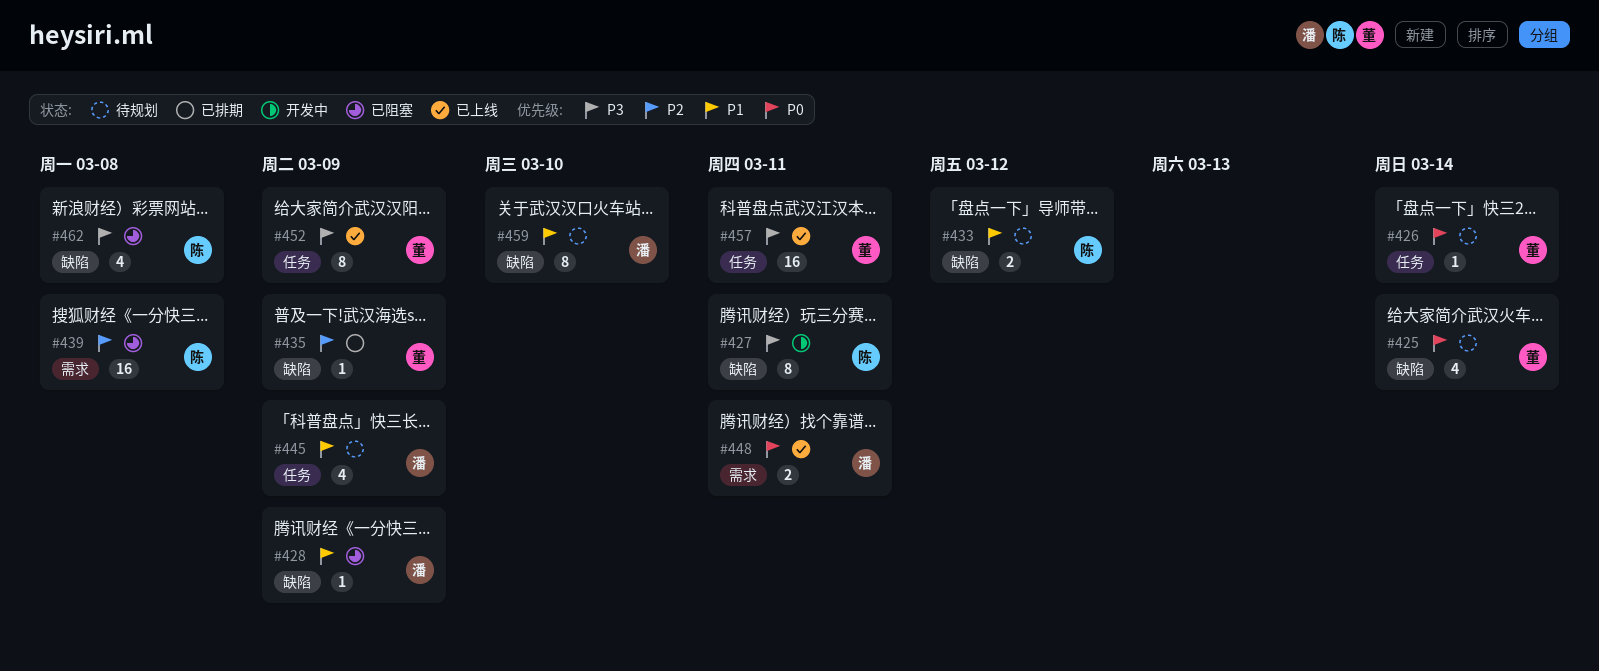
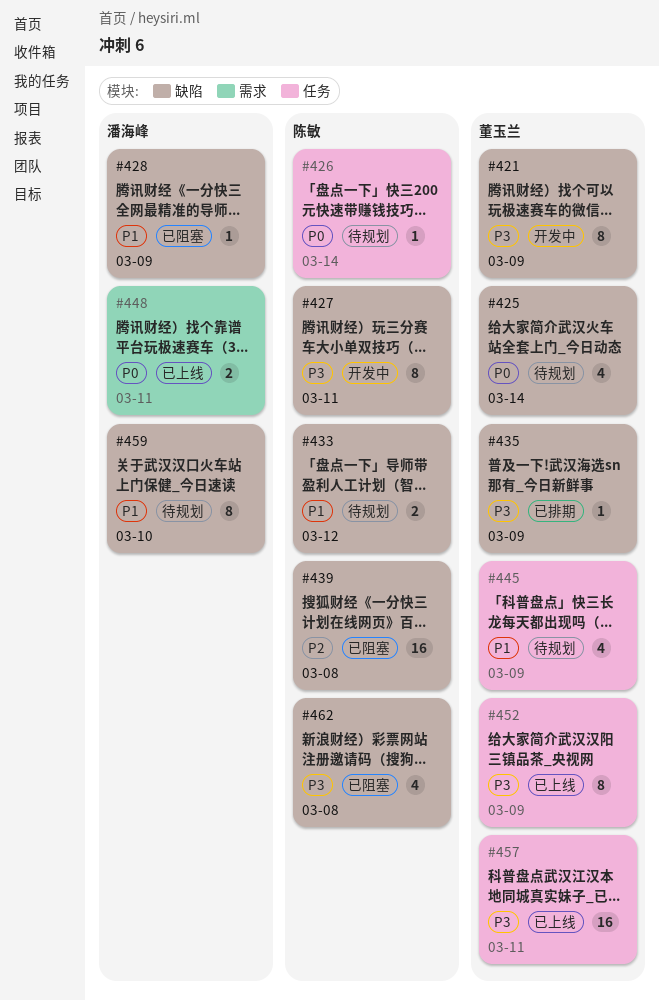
#421: none -> present
#426, owner: 董玉兰 -> 陈敏
#435, priority: P2 -> P3
#439, label: 需求 -> 缺陷
#445, owner: 潘海峰 -> 董玉兰

